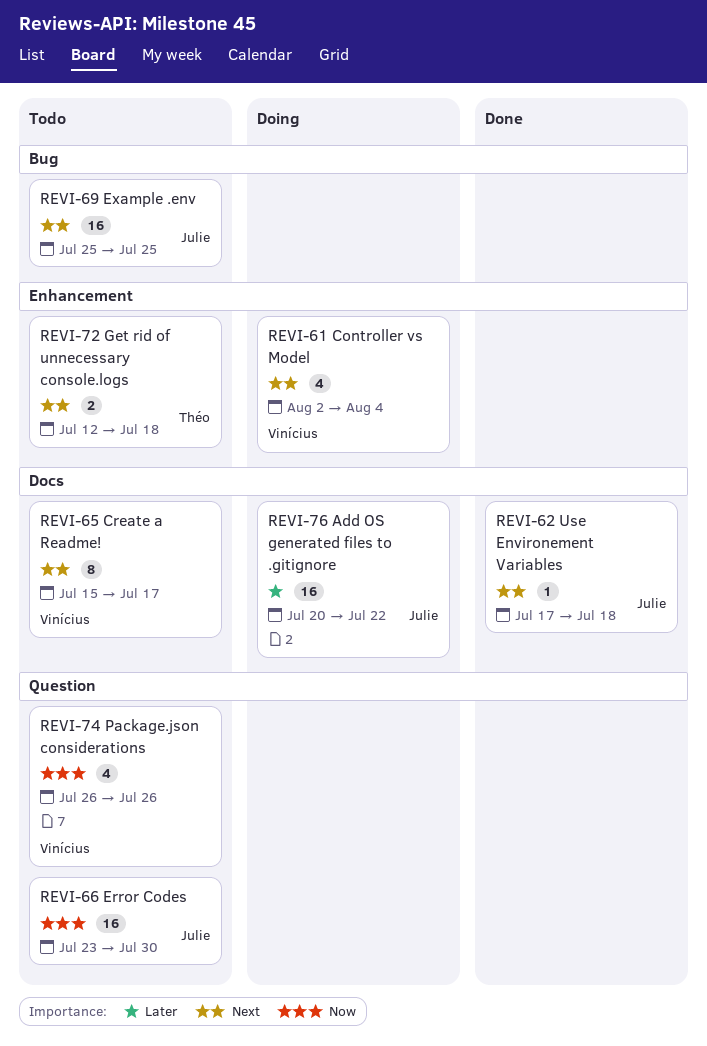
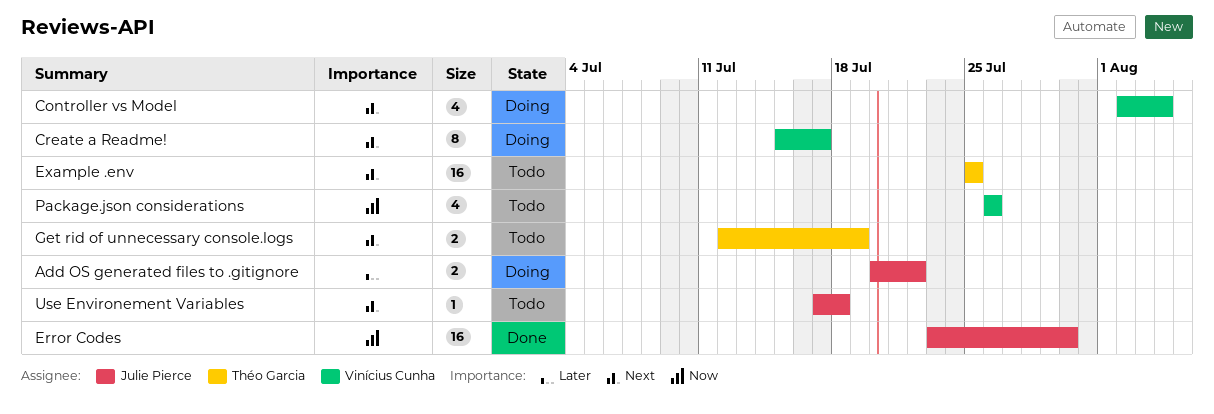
Add OS generated files to .gitignore, estimate: 16 -> 2
Create a Readme!, status: Todo -> Doing
Error Codes, status: Todo -> Done
Example .env, owner: Julie Pierce -> Théo Garcia
Get rid of unnecessary console.logs, due: Jul 18 -> Jul 19
Use Environement Variables, status: Done -> Todo

